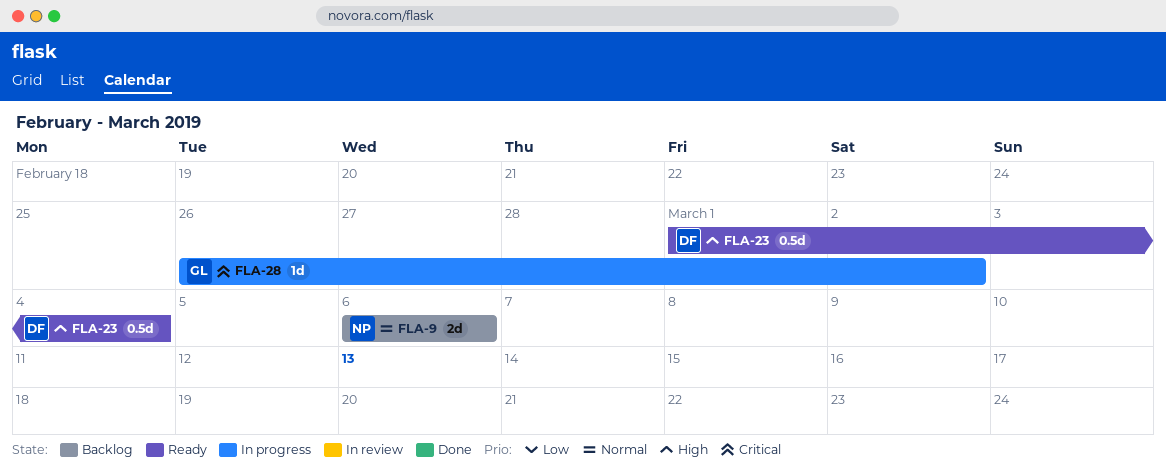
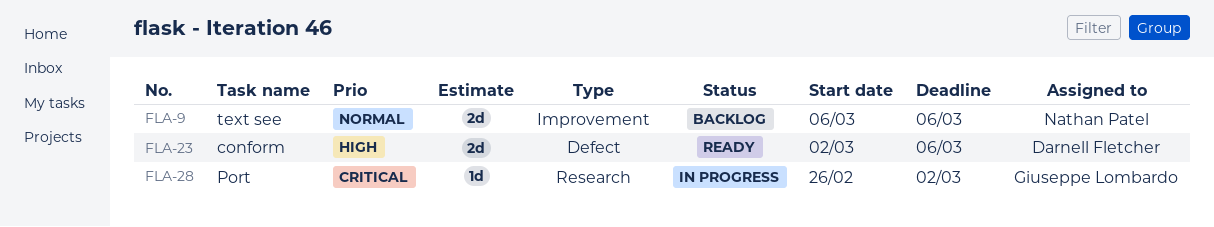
FLA-23, estimate: 0.5d -> 2d
FLA-23, start: Mar 1 -> Mar 2
FLA-23, due: Mar 4 -> Mar 6

